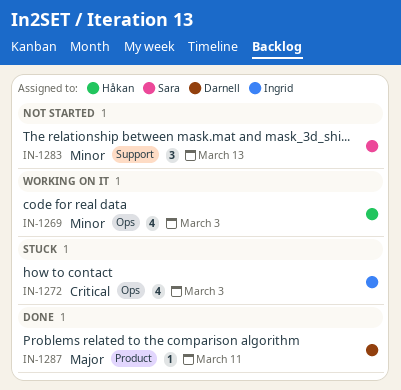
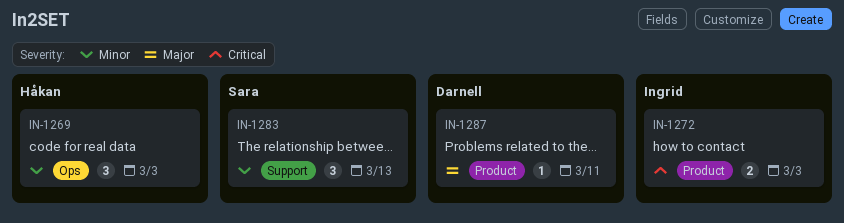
IN-1269, estimate: 4 -> 3
IN-1272, label: Ops -> Product
IN-1272, estimate: 4 -> 2

